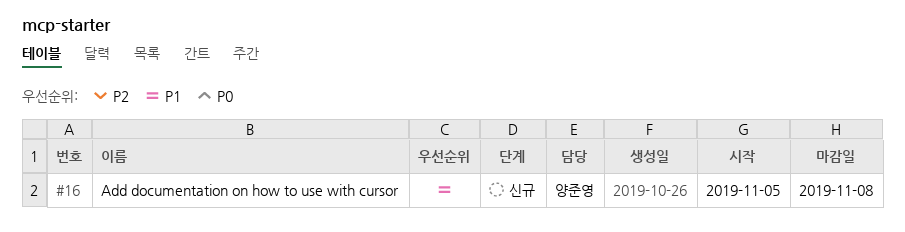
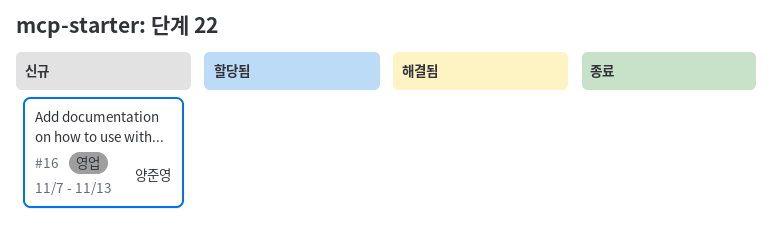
#16, start: Nov 5 -> Nov 7
#16, due: Nov 8 -> Nov 13

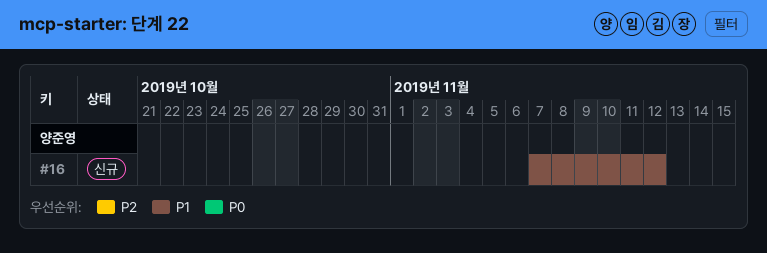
#16, due: Nov 13 -> Nov 12

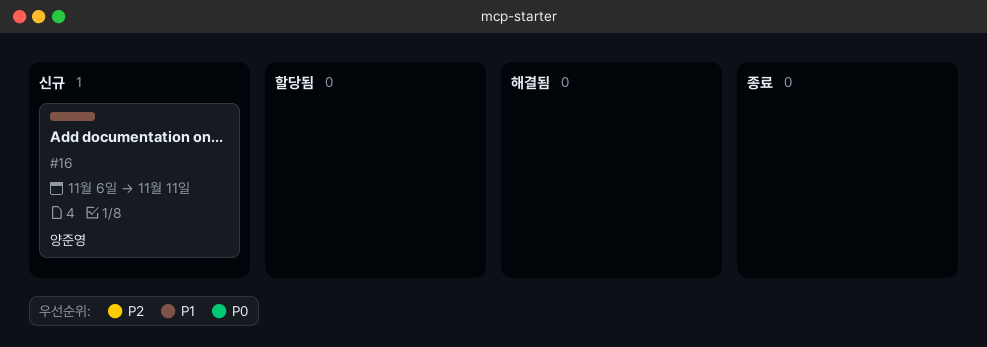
#16, start: Nov 7 -> Nov 6
#16, due: Nov 12 -> Nov 11

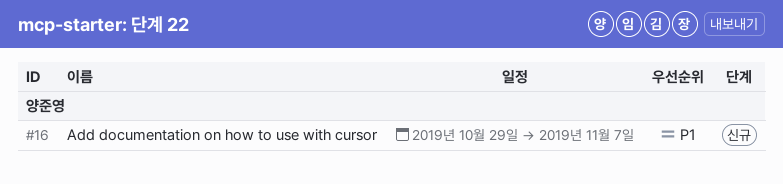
#16, start: Nov 6 -> Oct 29
#16, due: Nov 11 -> Nov 7

